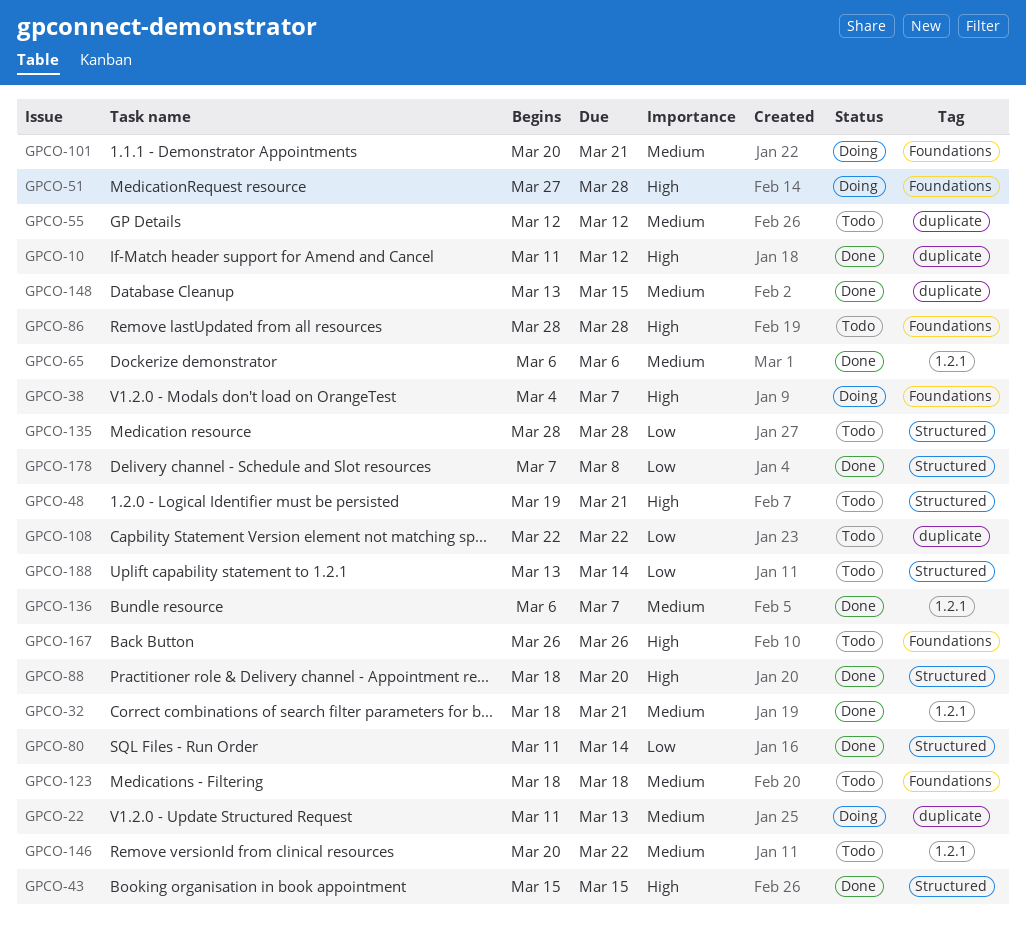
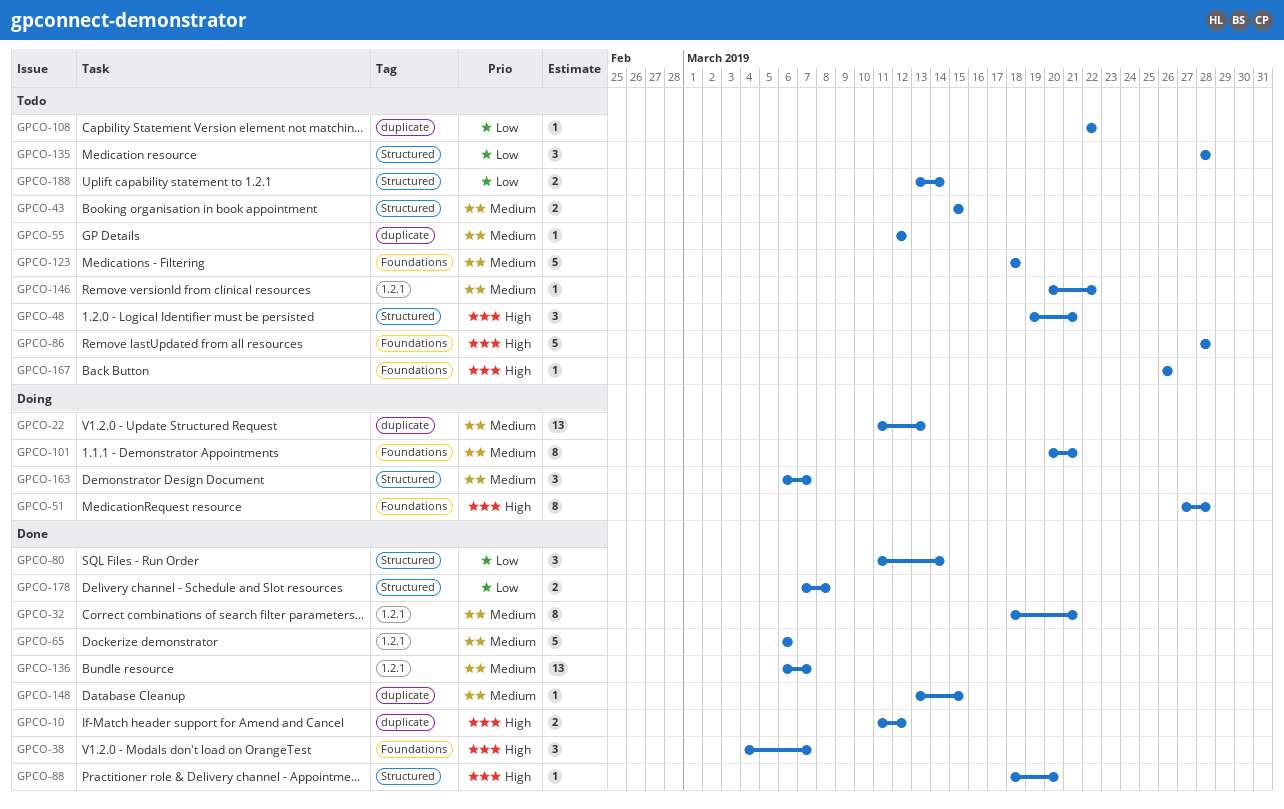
GPCO-38, status: Doing -> Done
GPCO-43, status: Done -> Todo
GPCO-43, priority: High -> Medium
GPCO-163: none -> present

